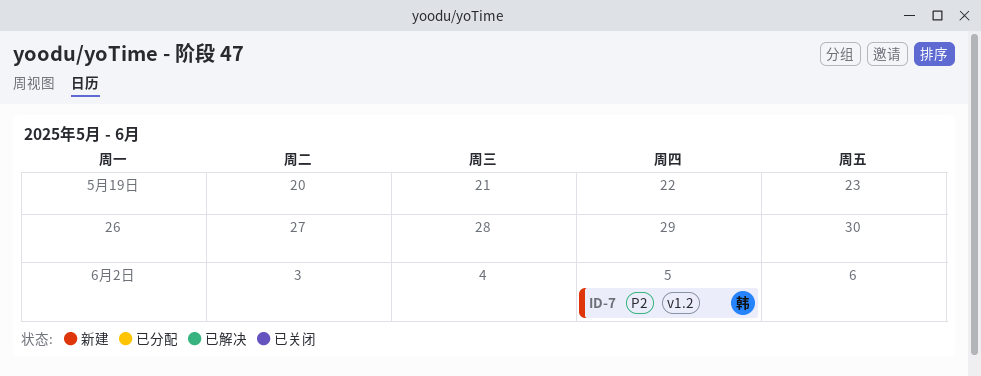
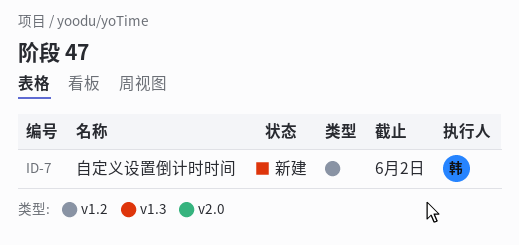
ID-7, due: Jun 5 -> Jun 2

